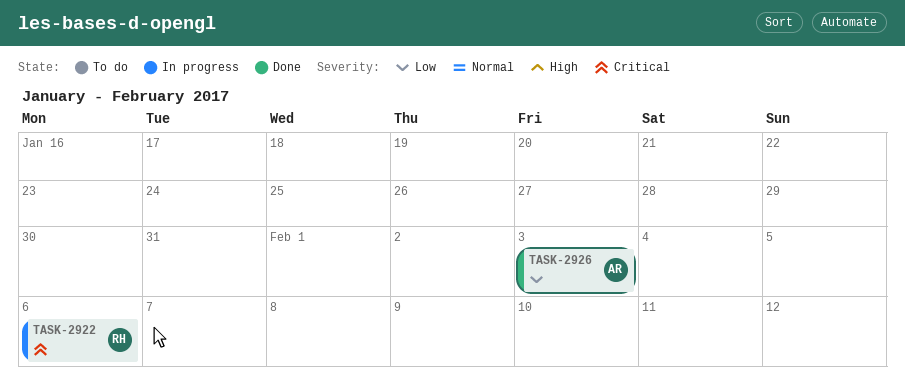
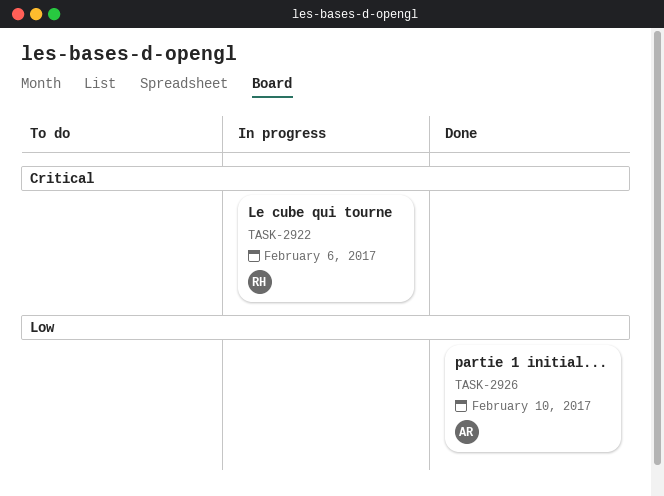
TASK-2926, due: Feb 3 -> Feb 10

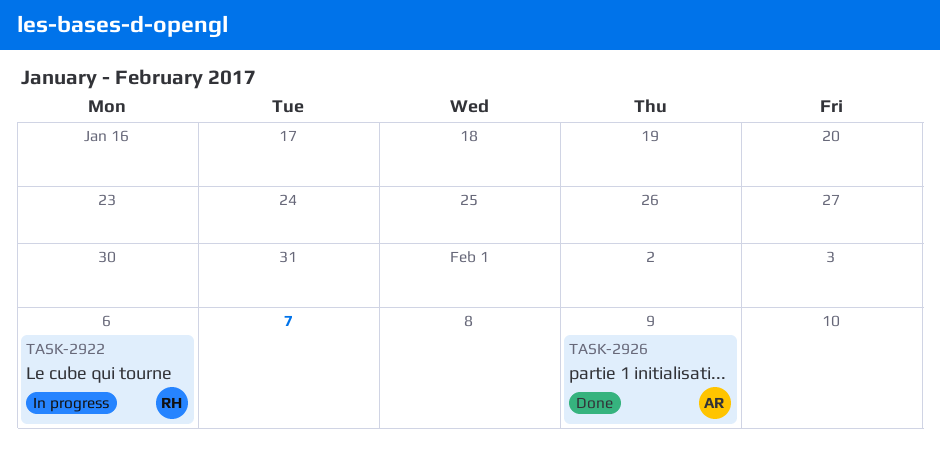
TASK-2926, due: Feb 10 -> Feb 9

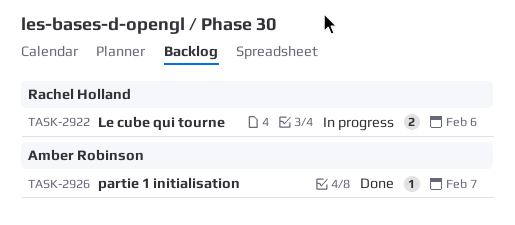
TASK-2926, due: Feb 9 -> Feb 7

